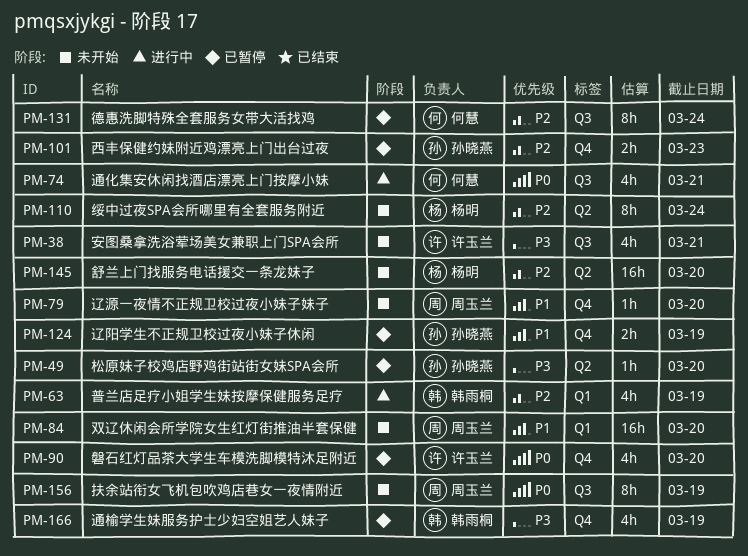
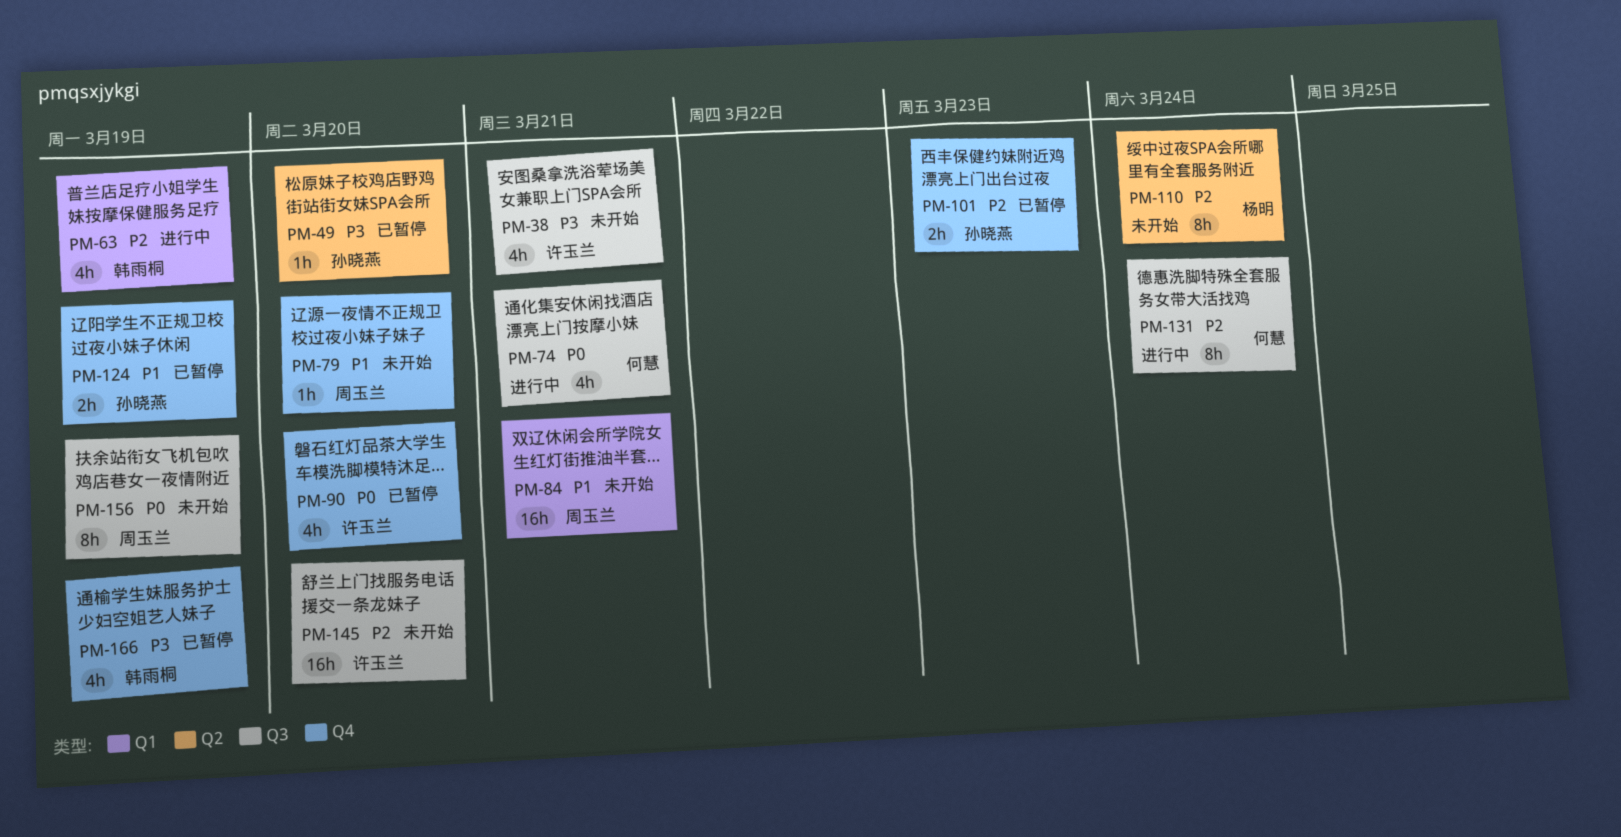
PM-84, due: Mar 20 -> Mar 21
PM-131, status: 已暂停 -> 进行中
PM-145, owner: 杨明 -> 许玉兰
PM-145, label: Q2 -> Q3

